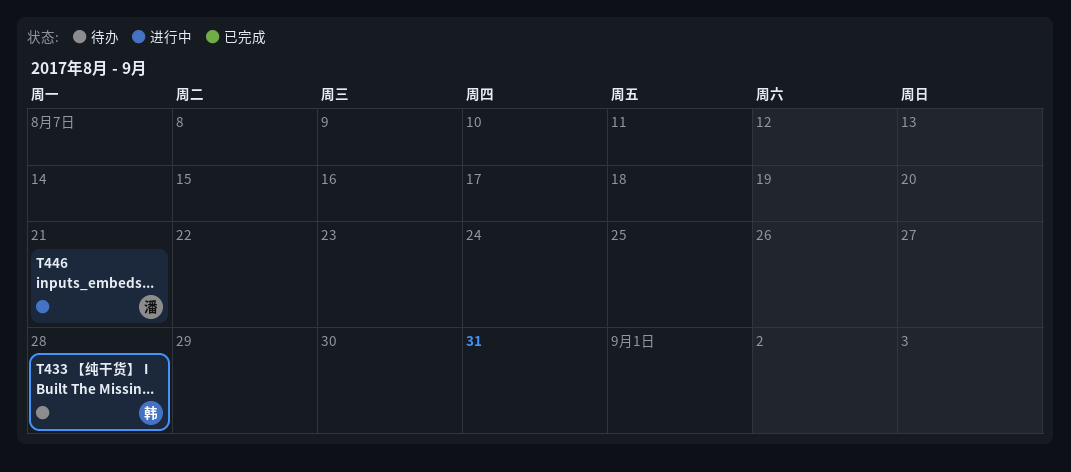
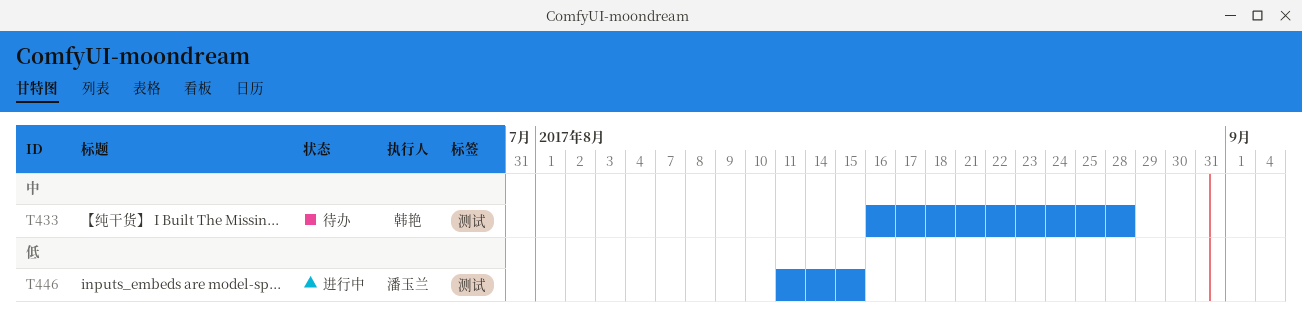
T446, due: Aug 21 -> Aug 15

